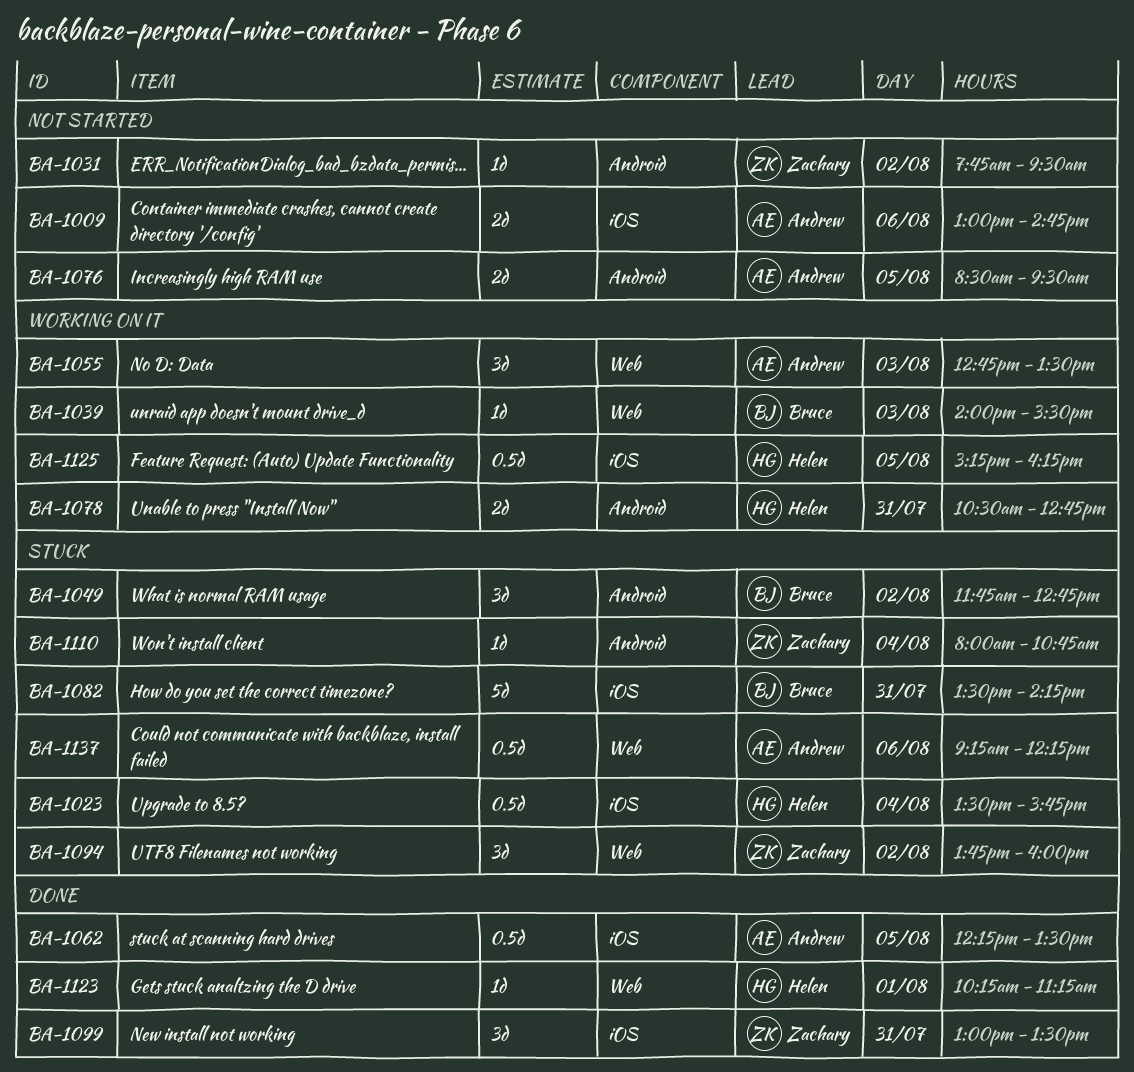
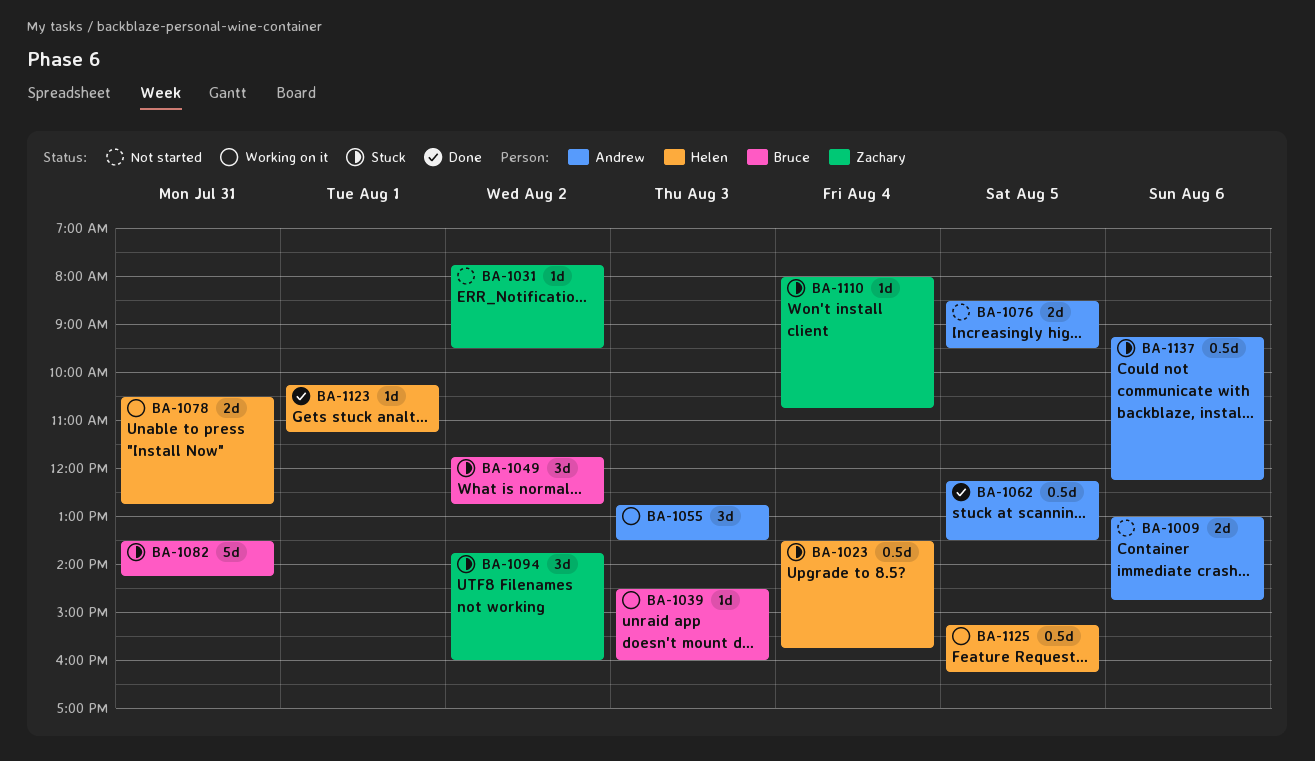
BA-1039, begins: 14:00 -> 14:30
BA-1039, ends: 15:30 -> 16:00
BA-1099: present -> none

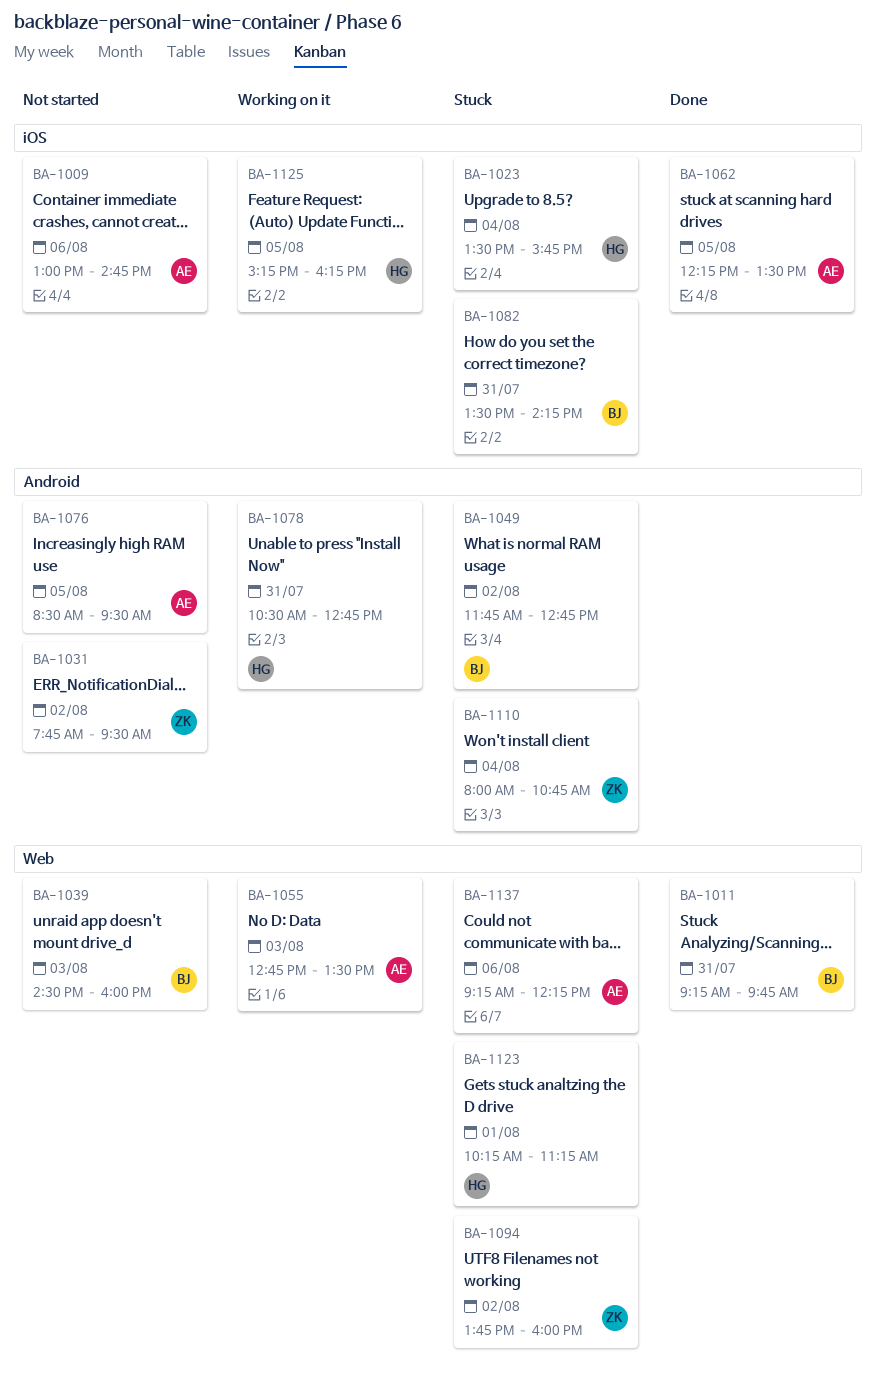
BA-1011: none -> present
BA-1039, status: Working on it -> Not started
BA-1123, status: Done -> Stuck

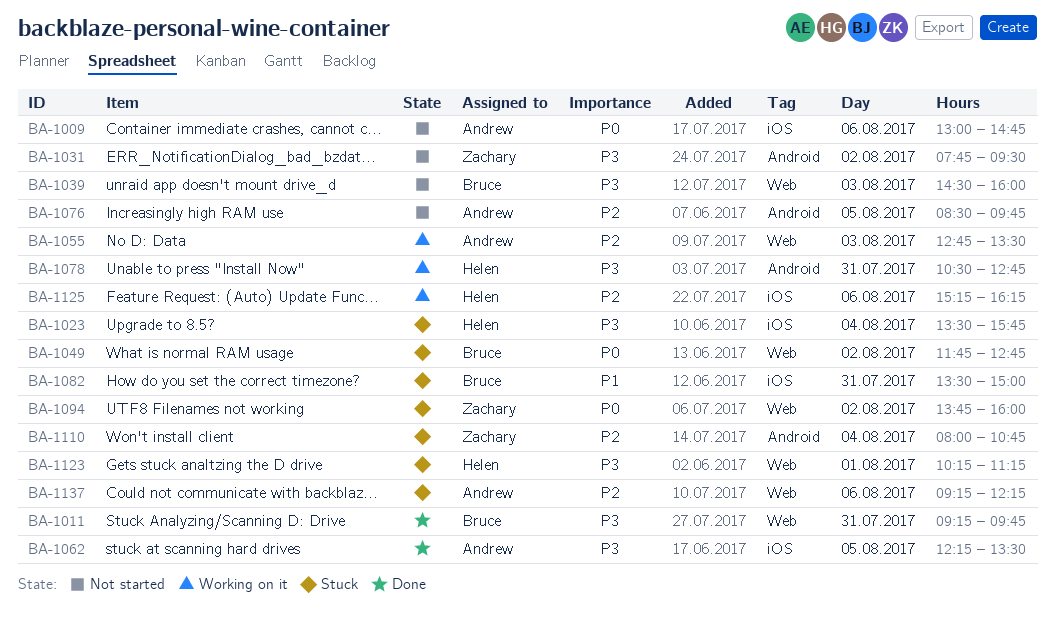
BA-1049, label: Android -> Web
BA-1076, ends: 09:30 -> 09:45
BA-1082, ends: 14:15 -> 15:00
BA-1125, day: Aug 5 -> Aug 6

